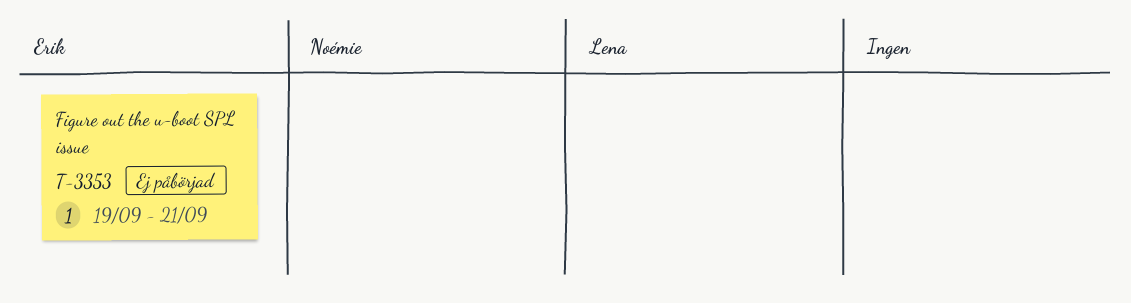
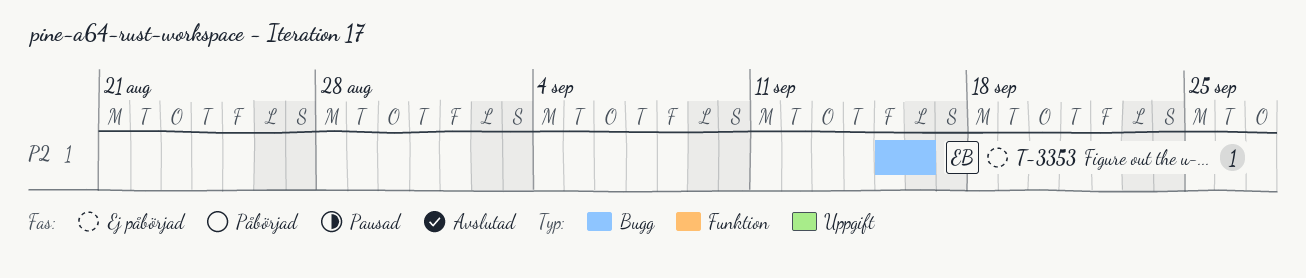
T-3353, start: Sep 19 -> Sep 15
T-3353, due: Sep 21 -> Sep 16

